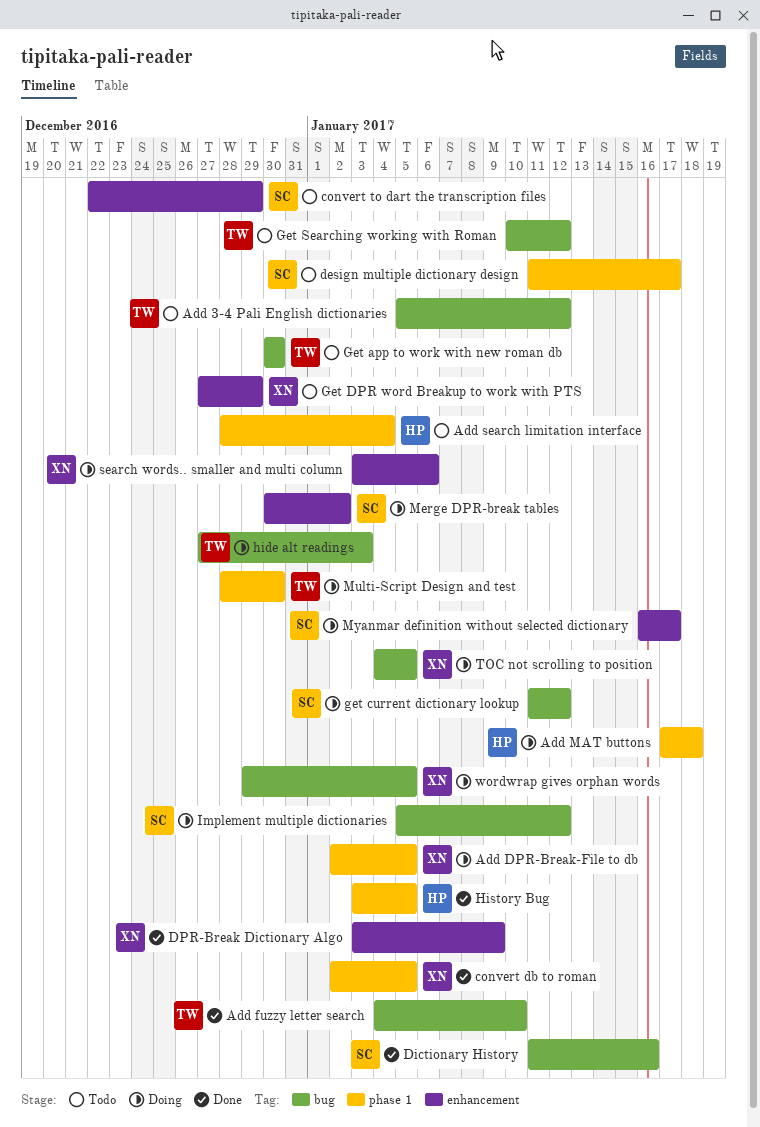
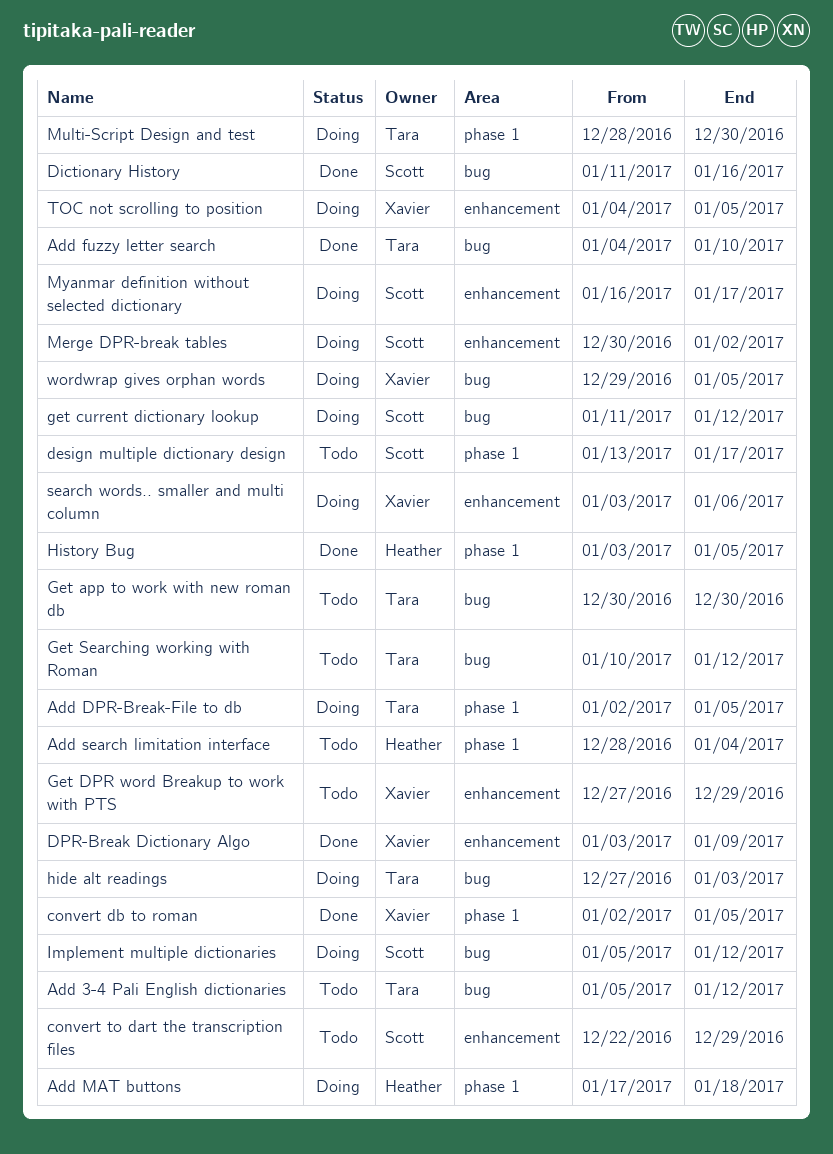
Add DPR-Break-File to db, owner: Xavier -> Tara
design multiple dictionary design, start: Jan 11 -> Jan 13
TOC not scrolling to position, label: bug -> enhancement

